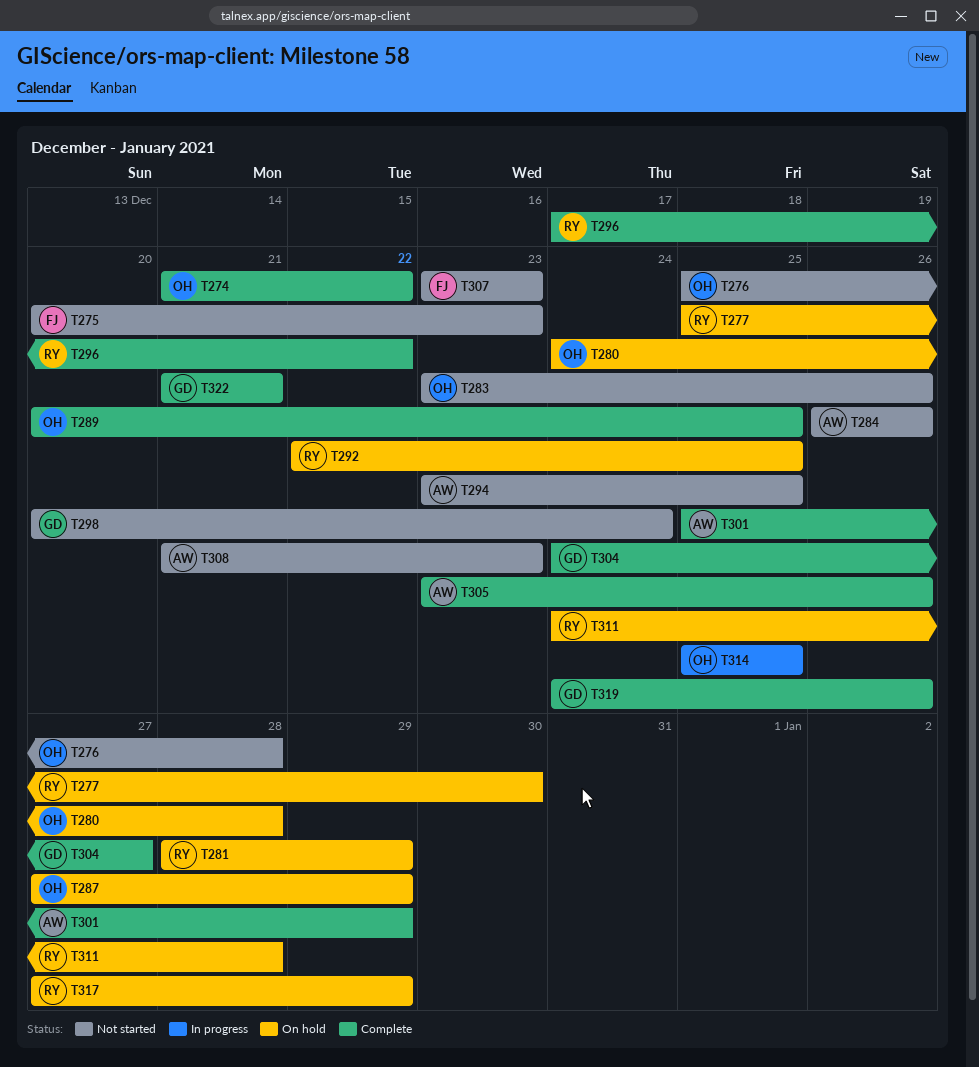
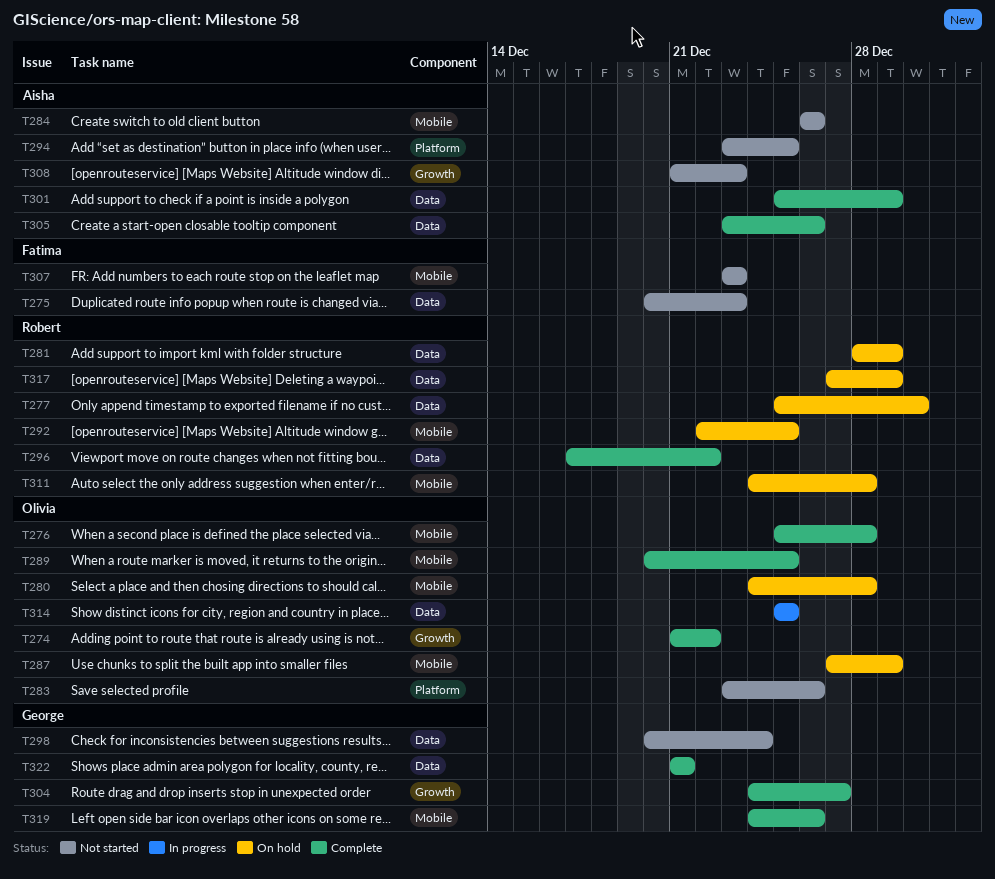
T276, status: Not started -> Complete

